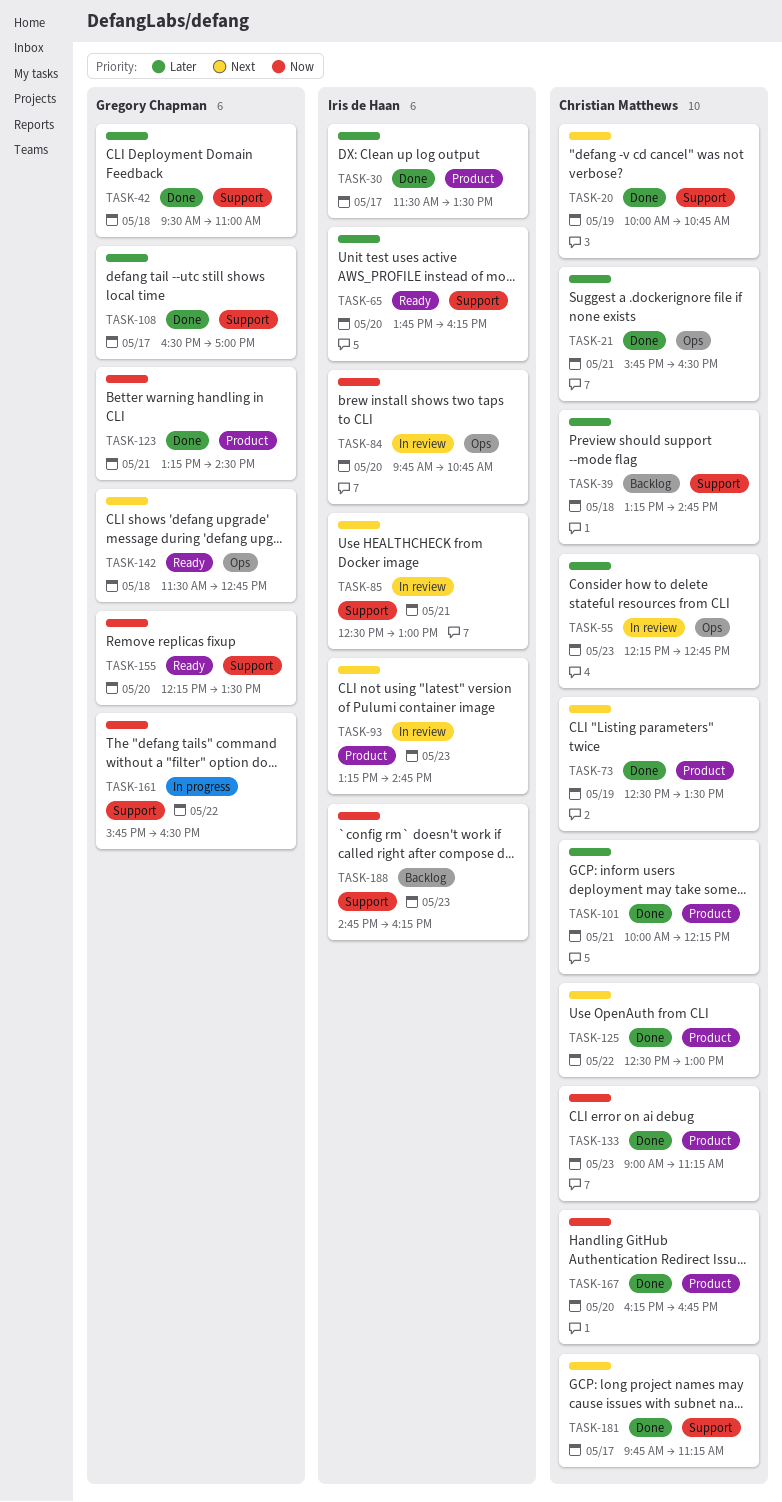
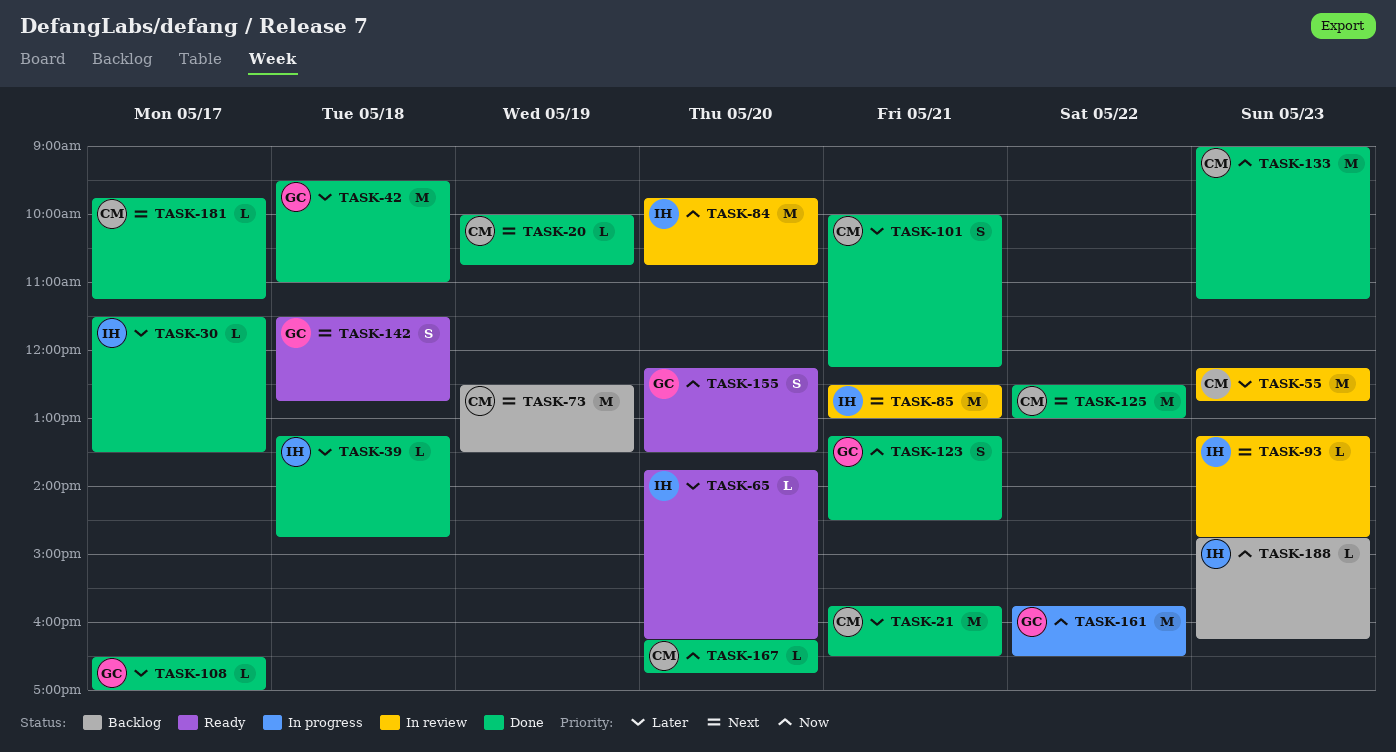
TASK-39, status: Backlog -> Done
TASK-39, owner: Christian Matthews -> Iris de Haan
TASK-73, status: Done -> Backlog

